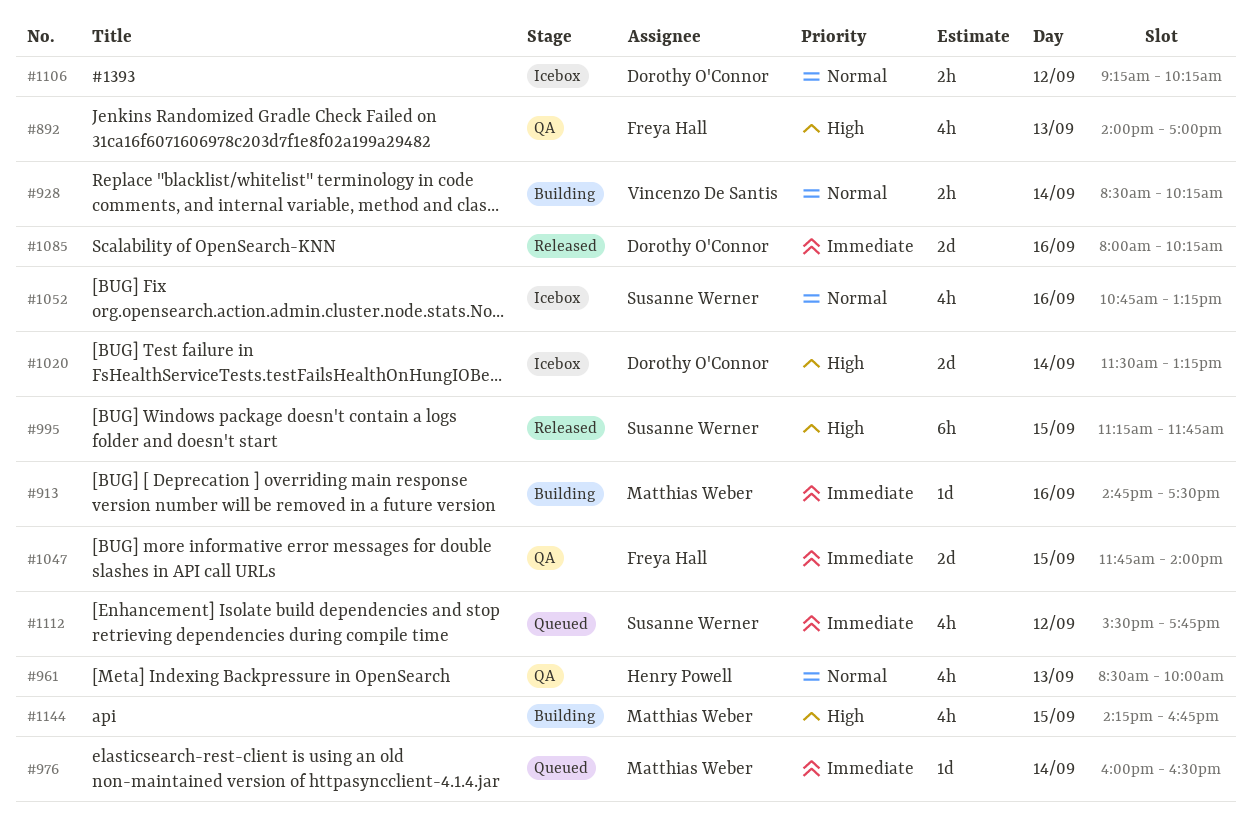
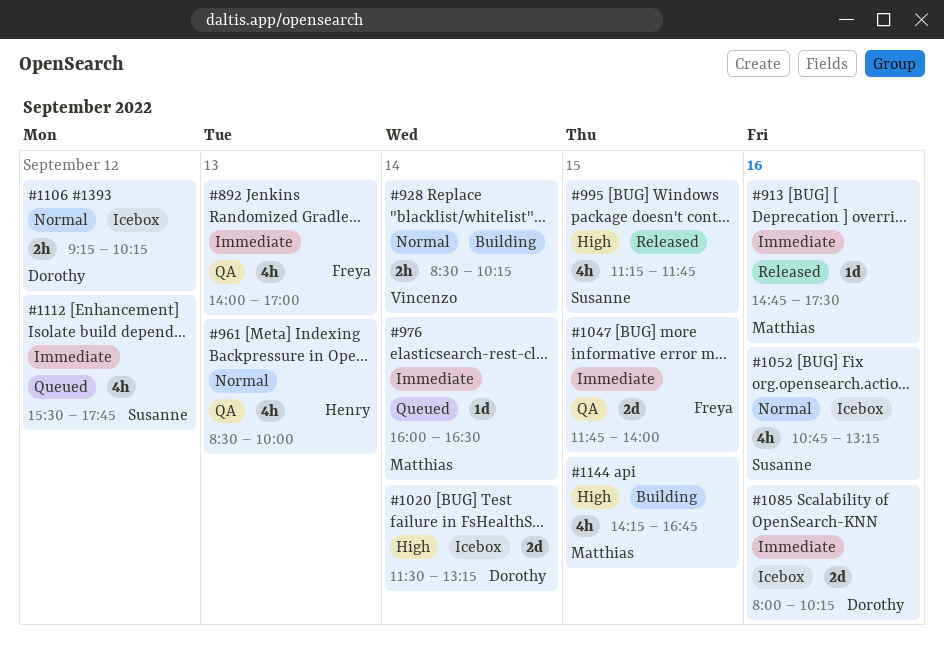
#892, priority: High -> Immediate
#913, status: Building -> Released
#995, estimate: 6h -> 4h
#1085, status: Released -> Icebox

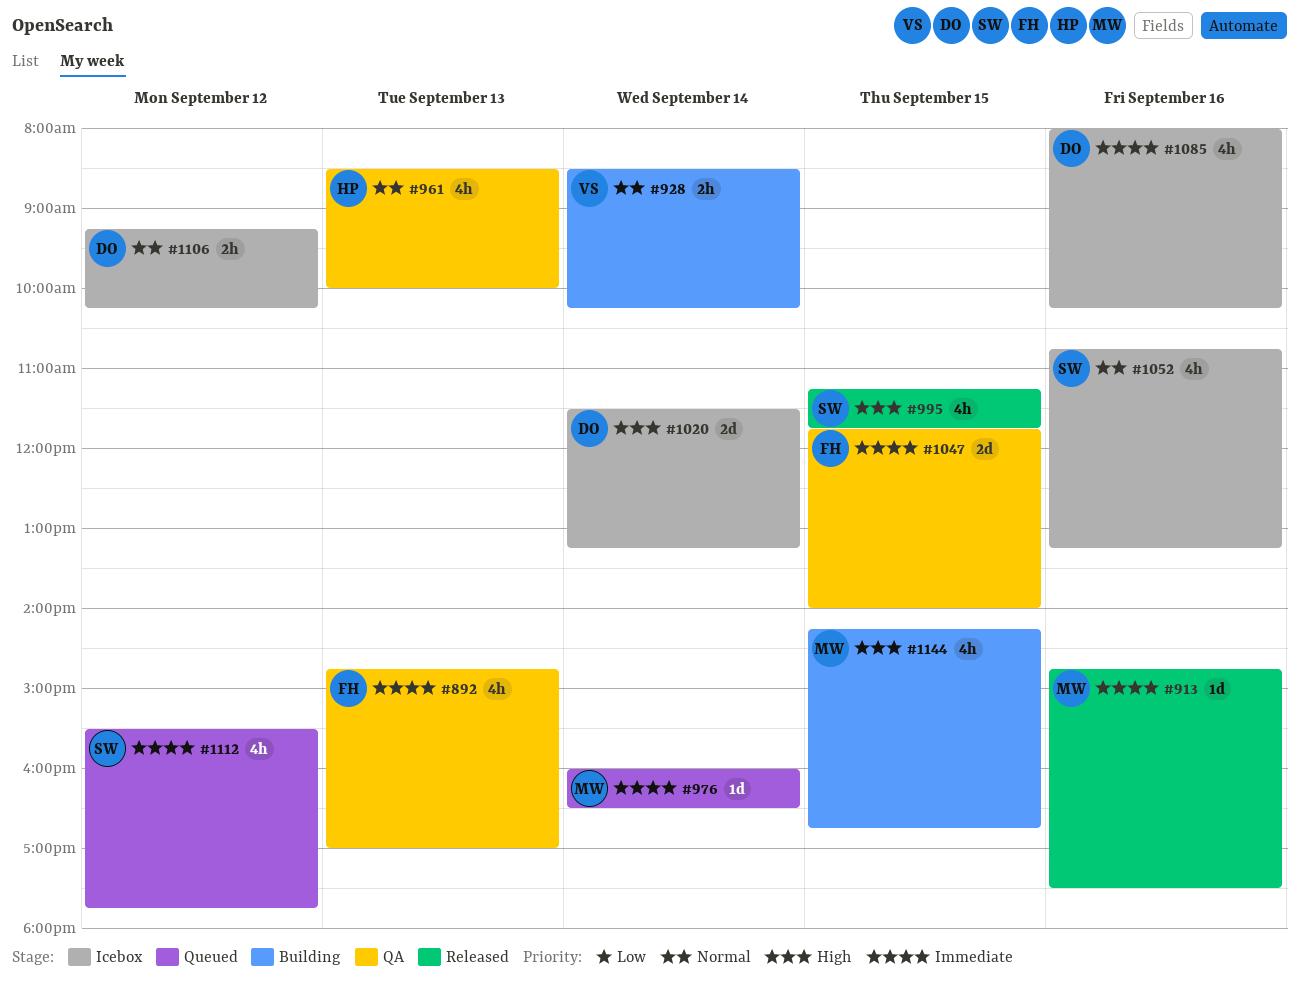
#892, begins: 14:00 -> 14:45
#1085, estimate: 2d -> 4h

